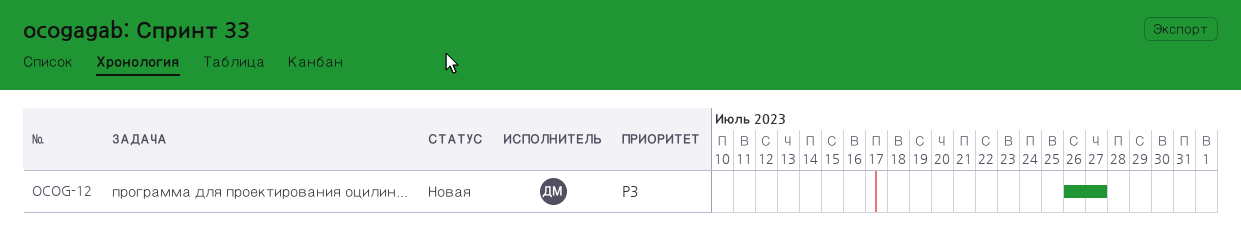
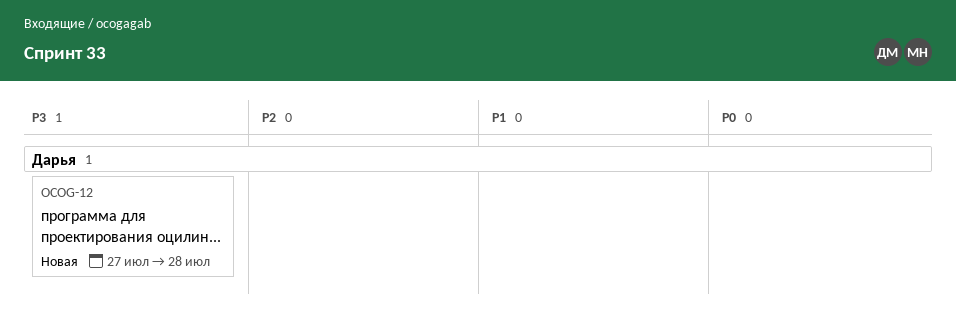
OCOG-12, start: Jul 26 -> Jul 27
OCOG-12, due: Jul 27 -> Jul 28

